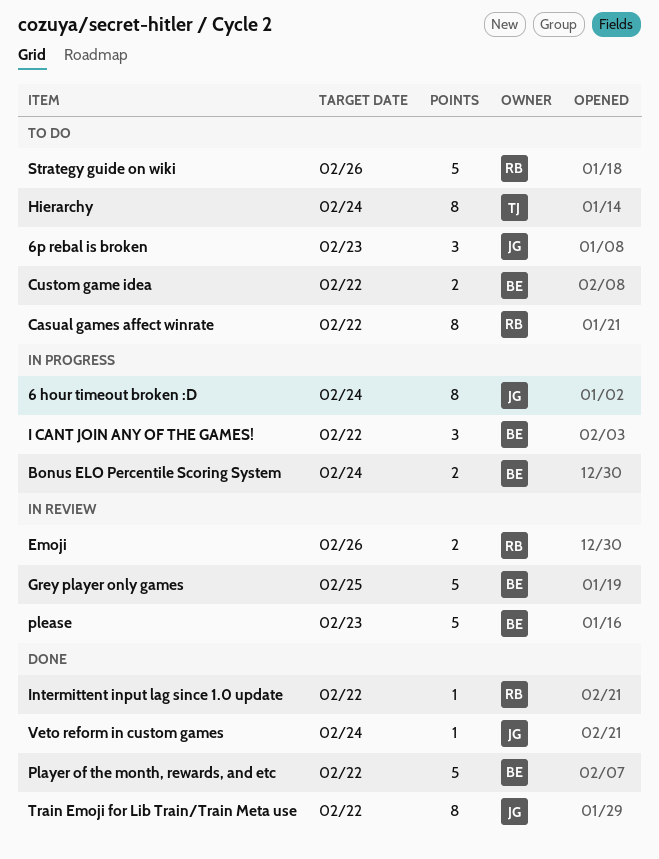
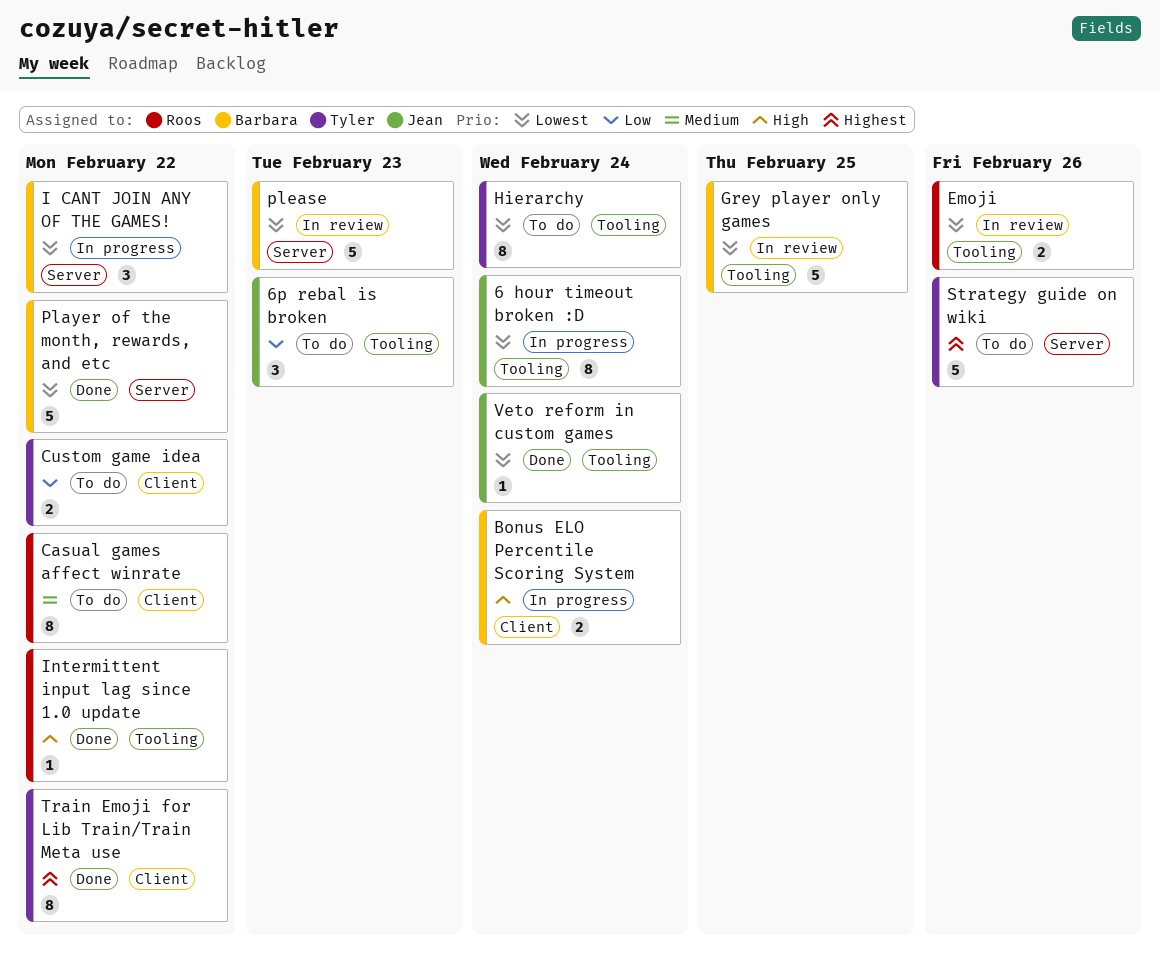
Custom game idea, owner: Barbara -> Tyler
Strategy guide on wiki, owner: Roos -> Tyler
Train Emoji for Lib Train/Train Meta use, owner: Jean -> Tyler

